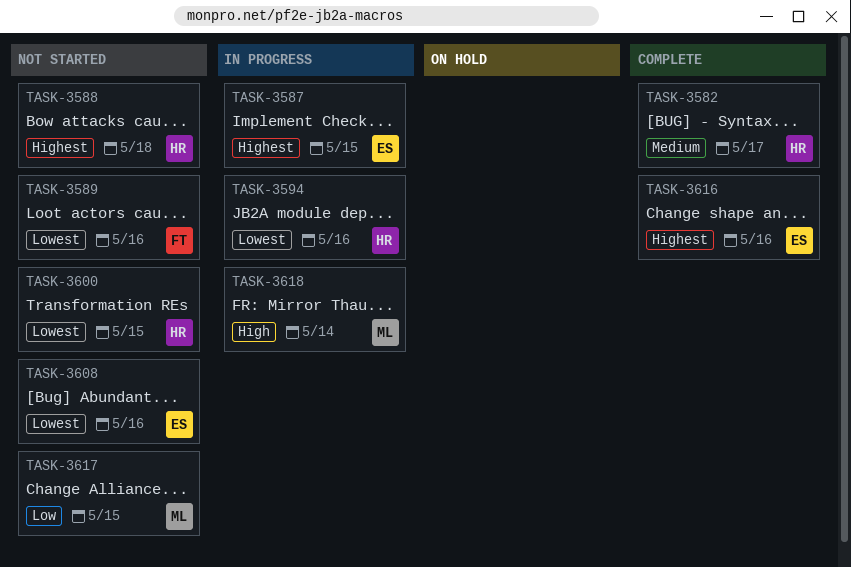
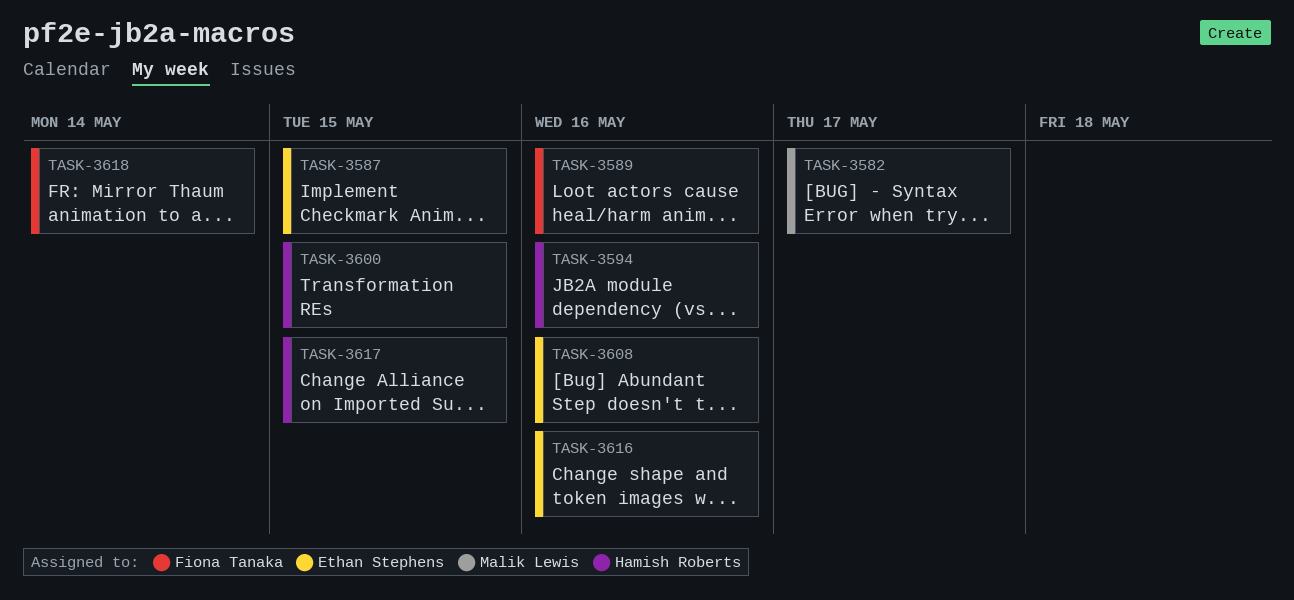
TASK-3582, owner: Hamish Roberts -> Malik Lewis
TASK-3588: present -> none
TASK-3617, owner: Malik Lewis -> Hamish Roberts
TASK-3618, owner: Malik Lewis -> Fiona Tanaka

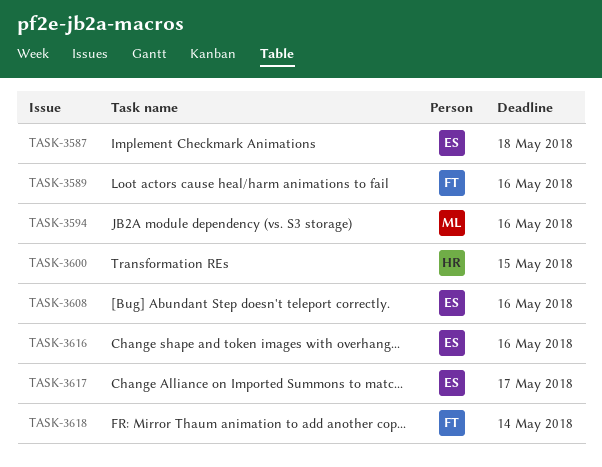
TASK-3582: present -> none
TASK-3587, due: May 15 -> May 18
TASK-3594, owner: Hamish Roberts -> Malik Lewis
TASK-3617, owner: Hamish Roberts -> Ethan Stephens
TASK-3617, due: May 15 -> May 17

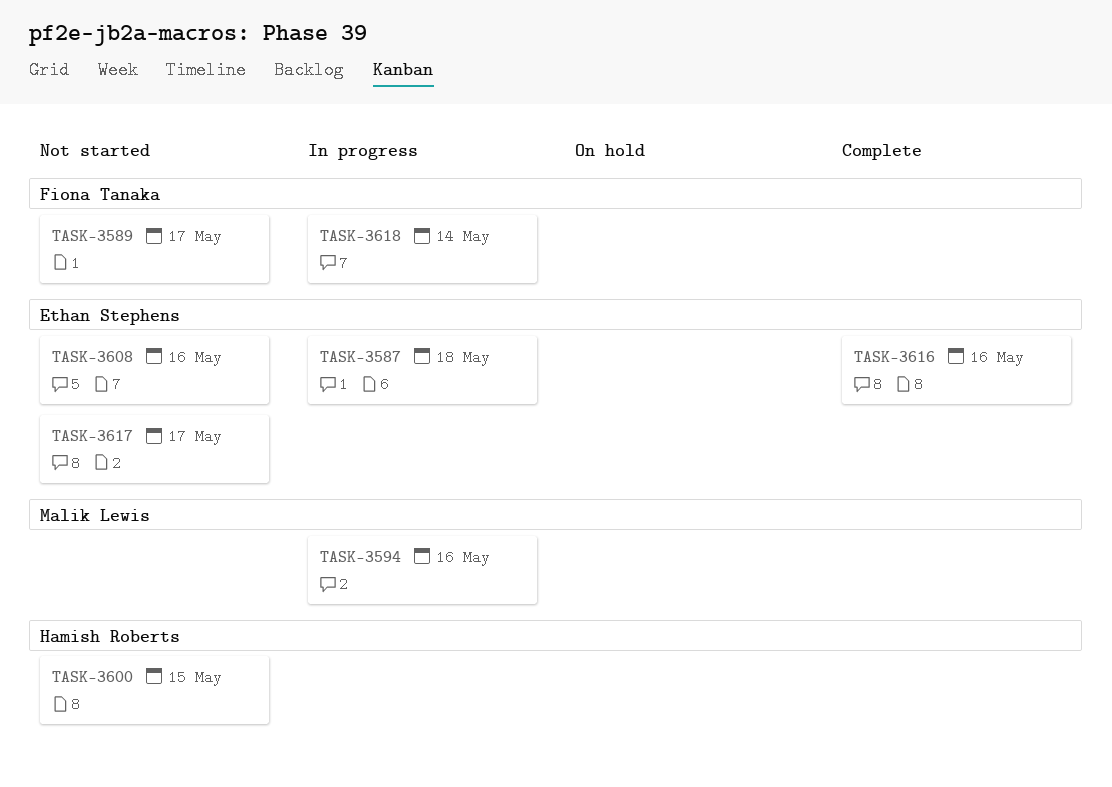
TASK-3589, due: May 16 -> May 17

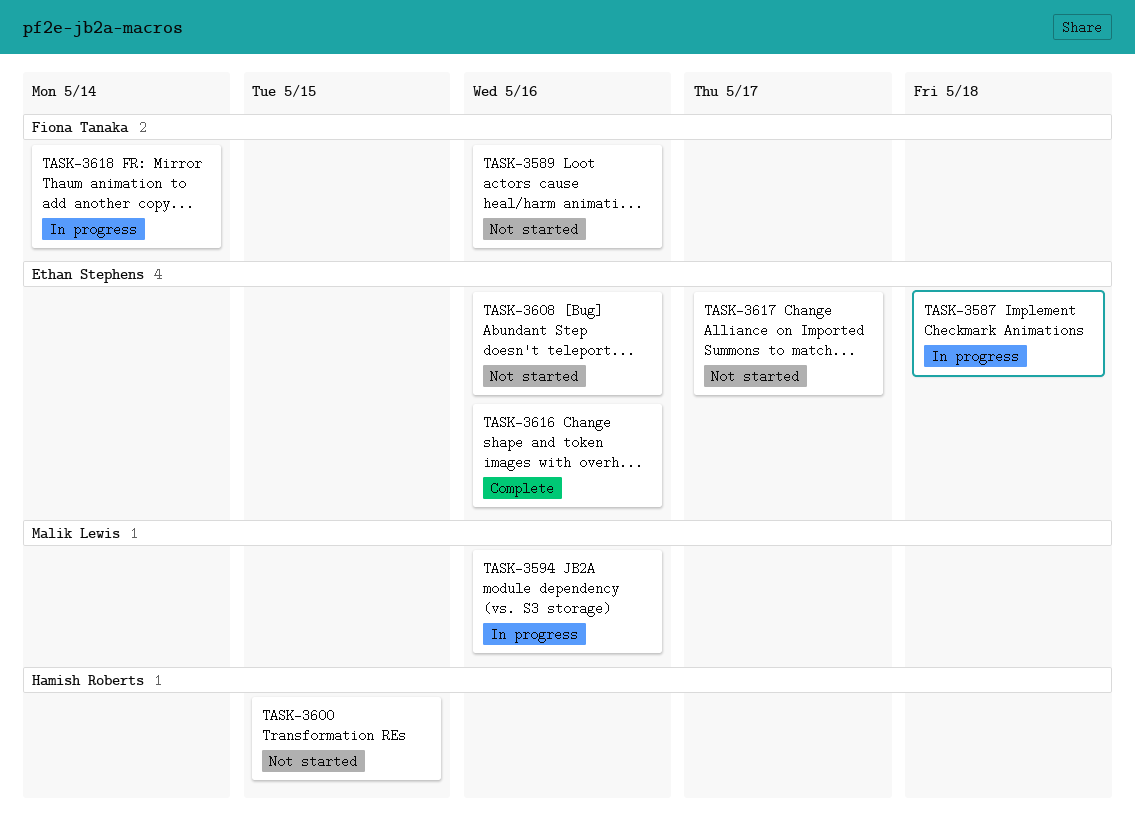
TASK-3589, due: May 17 -> May 16

